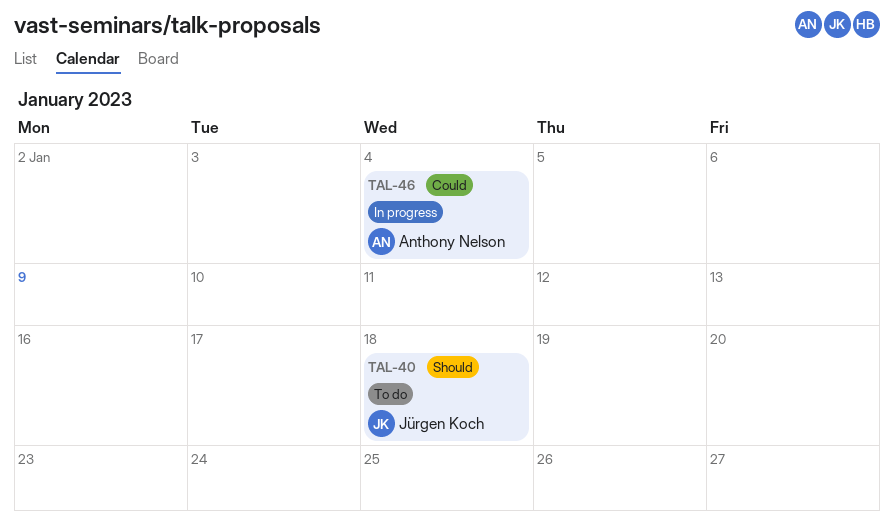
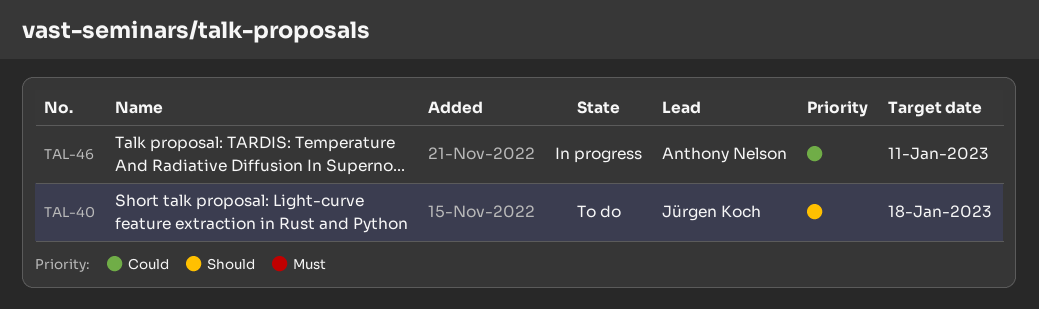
TAL-46, due: Jan 4 -> Jan 11

